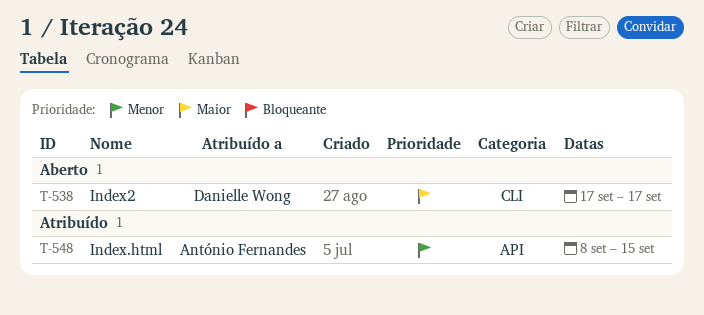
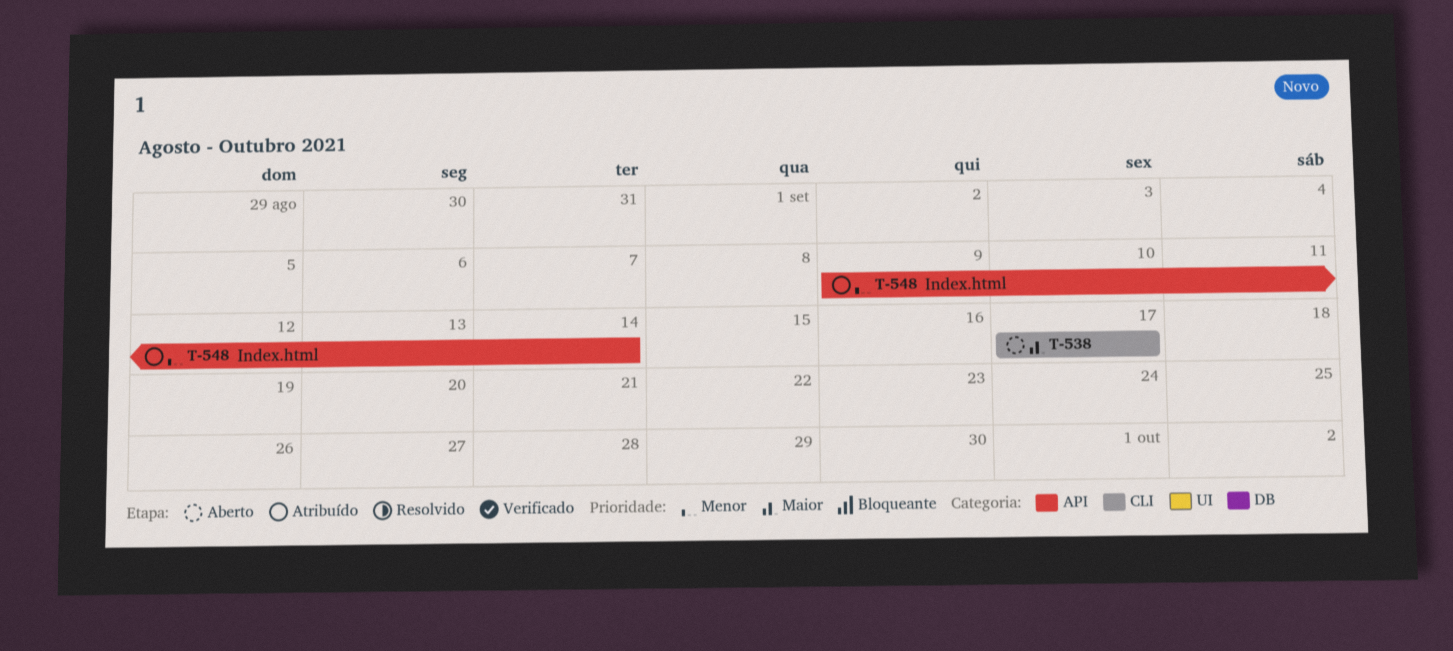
T-548, start: Sep 8 -> Sep 9
T-548, due: Sep 15 -> Sep 14

